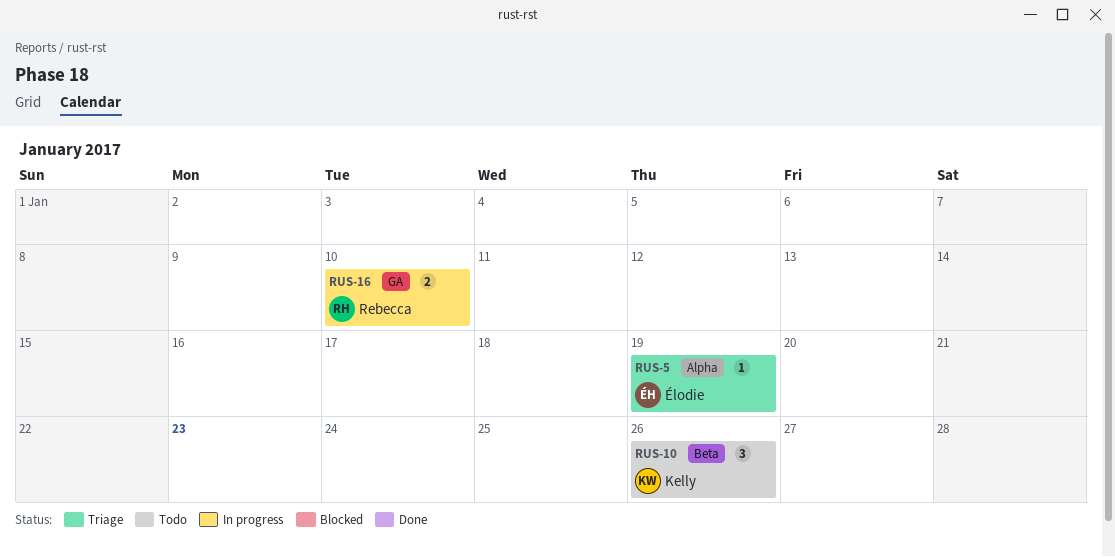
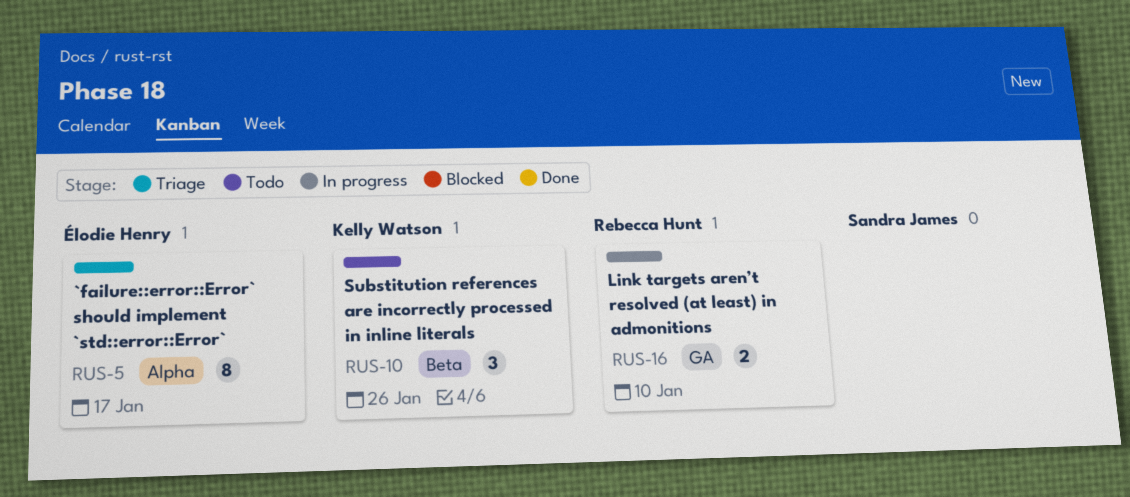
RUS-5, estimate: 1 -> 8
RUS-5, due: Jan 19 -> Jan 17

